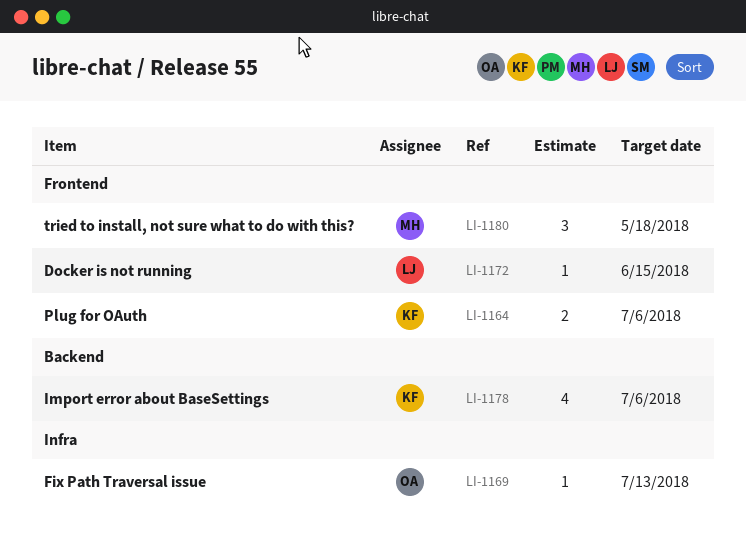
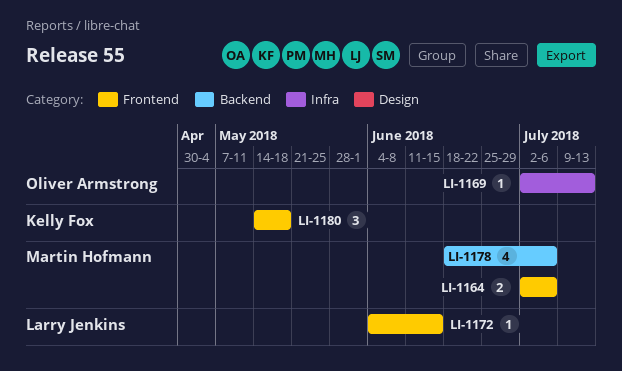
LI-1164, owner: Kelly Fox -> Martin Hofmann
LI-1178, owner: Kelly Fox -> Martin Hofmann
LI-1180, owner: Martin Hofmann -> Kelly Fox

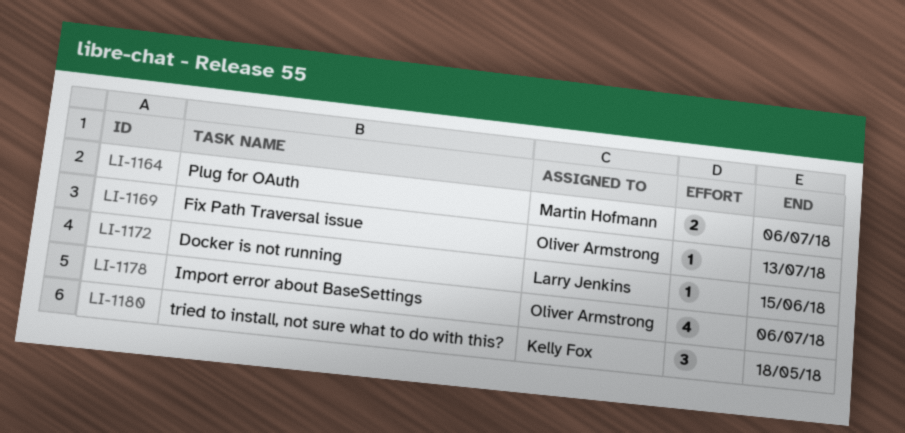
LI-1178, owner: Martin Hofmann -> Oliver Armstrong

